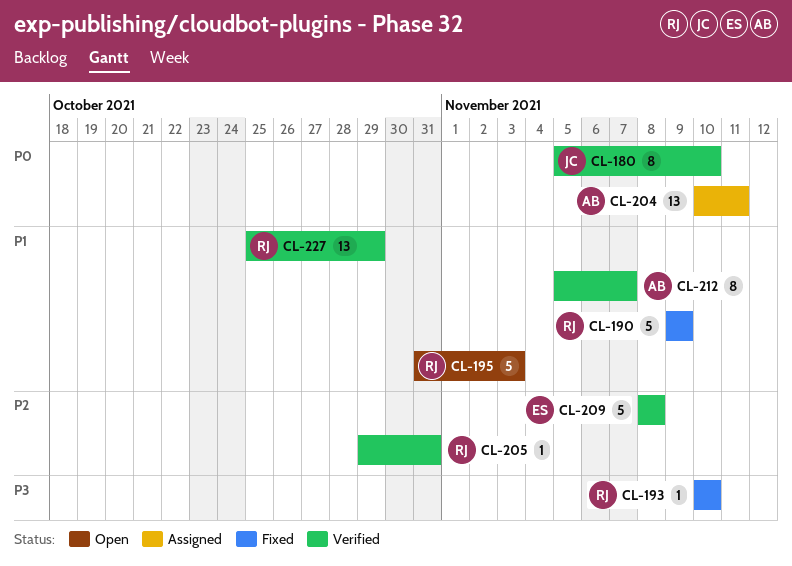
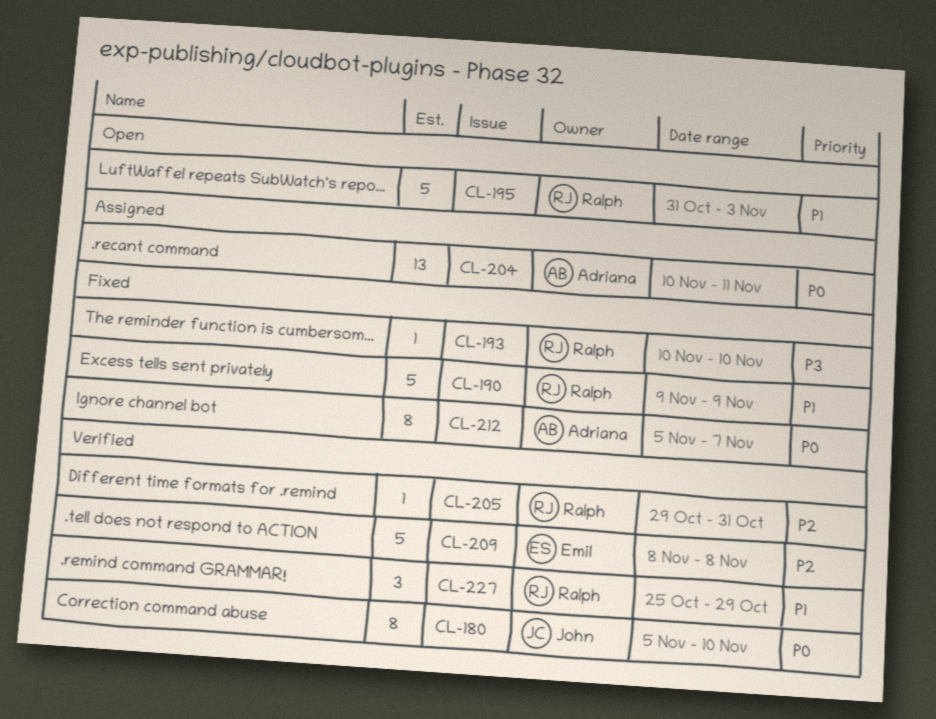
CL-212, status: Verified -> Fixed
CL-212, priority: P1 -> P0
CL-227, estimate: 13 -> 3

